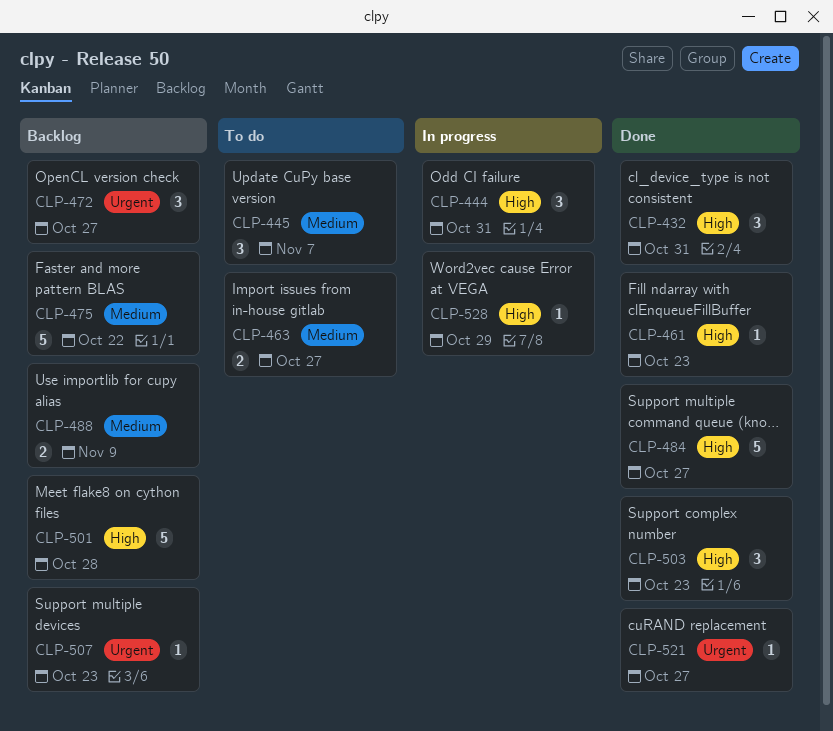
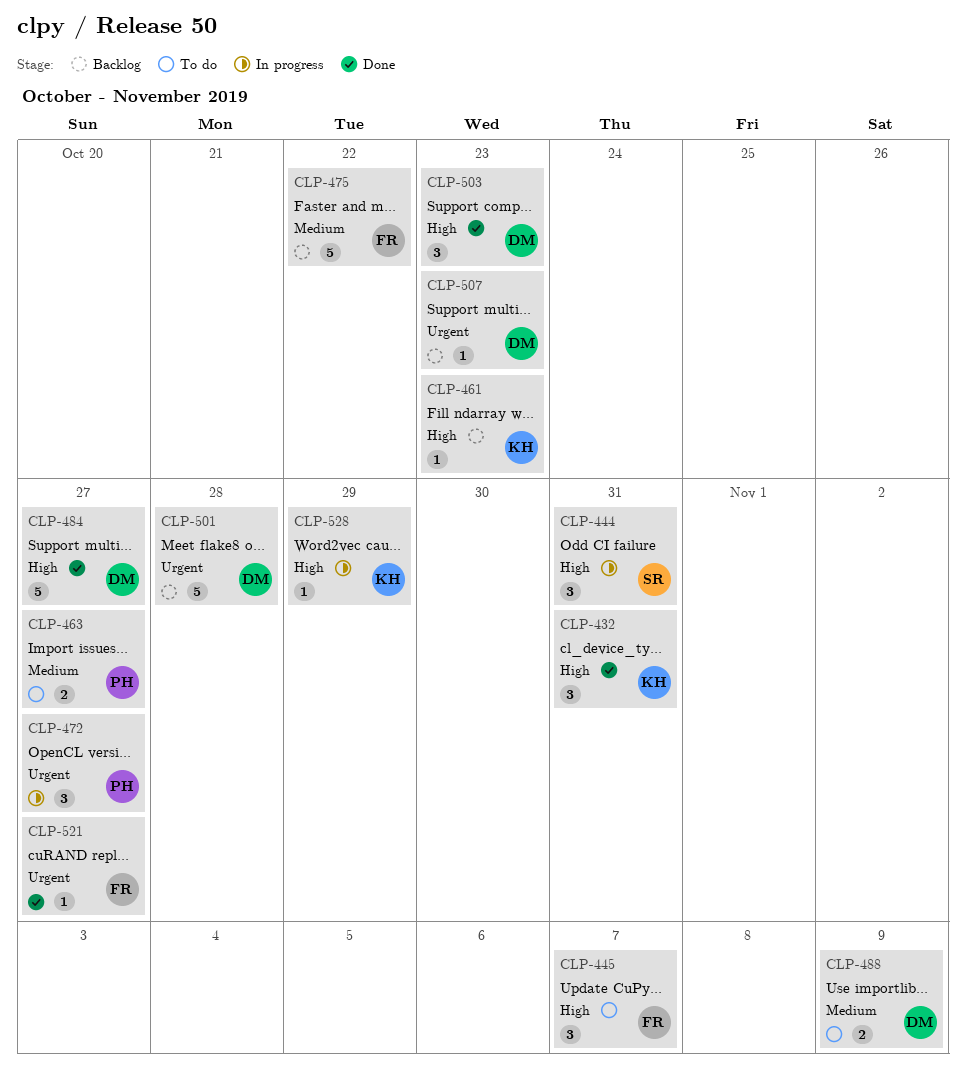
CLP-445, priority: Medium -> High
CLP-461, status: Done -> Backlog
CLP-472, status: Backlog -> In progress
CLP-488, status: Backlog -> To do
CLP-501, priority: High -> Urgent

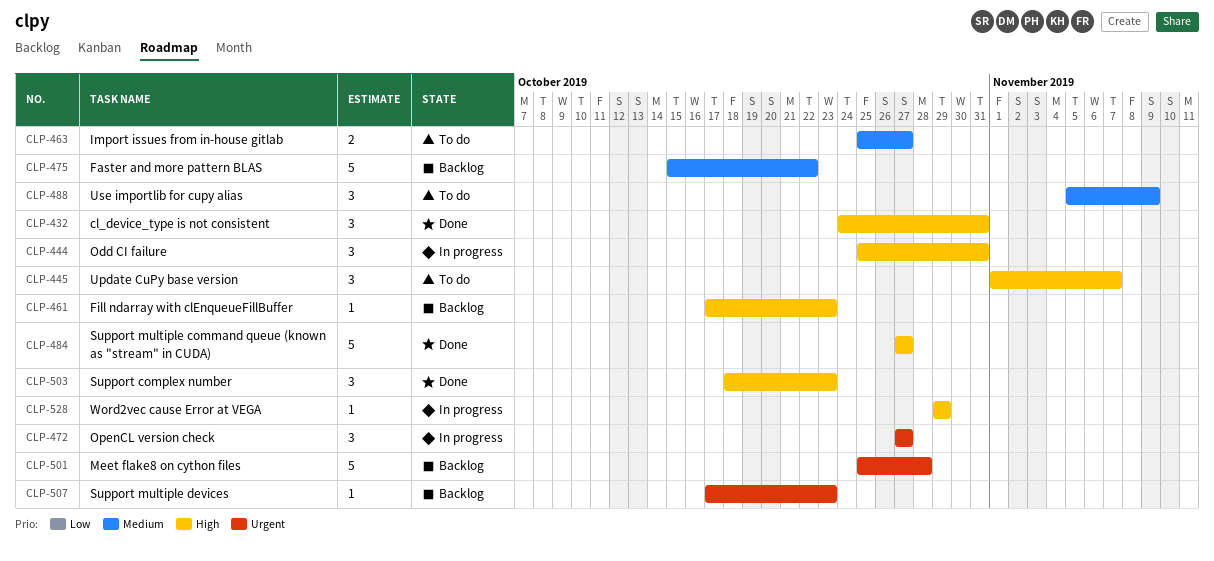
CLP-488, estimate: 2 -> 3
CLP-521: present -> none

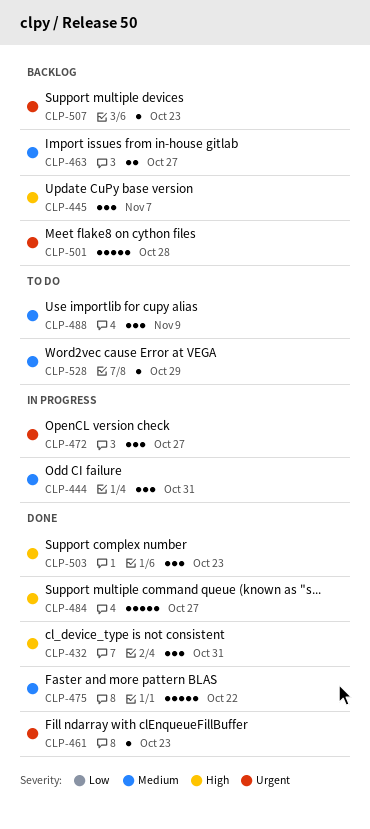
CLP-444, priority: High -> Medium
CLP-445, status: To do -> Backlog
CLP-461, status: Backlog -> Done
CLP-461, priority: High -> Urgent
CLP-463, status: To do -> Backlog
CLP-475, status: Backlog -> Done
CLP-528, status: In progress -> To do
CLP-528, priority: High -> Medium

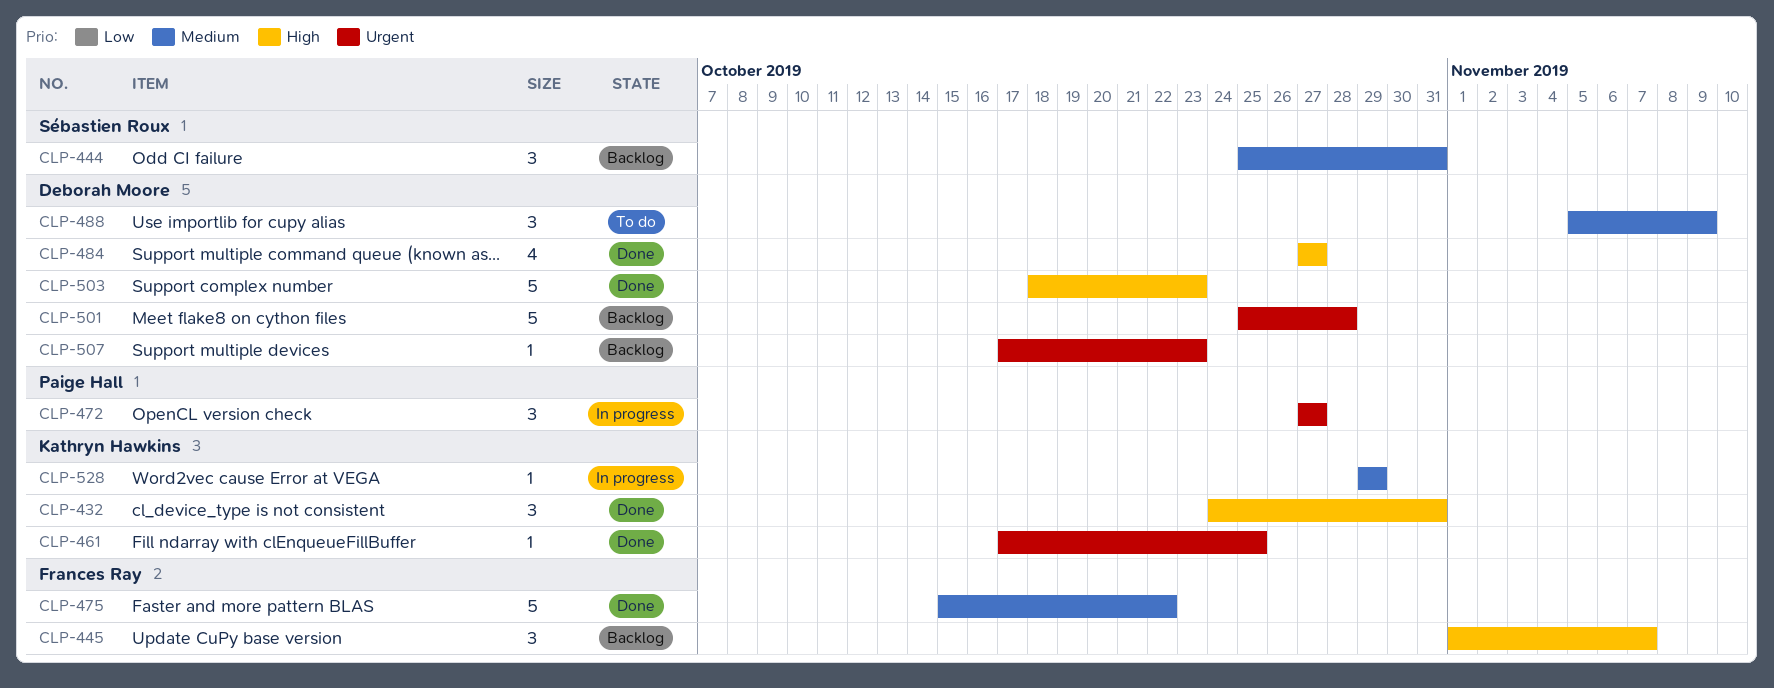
CLP-444, status: In progress -> Backlog
CLP-461, due: Oct 23 -> Oct 25
CLP-463: present -> none
CLP-484, estimate: 5 -> 4
CLP-503, estimate: 3 -> 5
CLP-528, status: To do -> In progress

